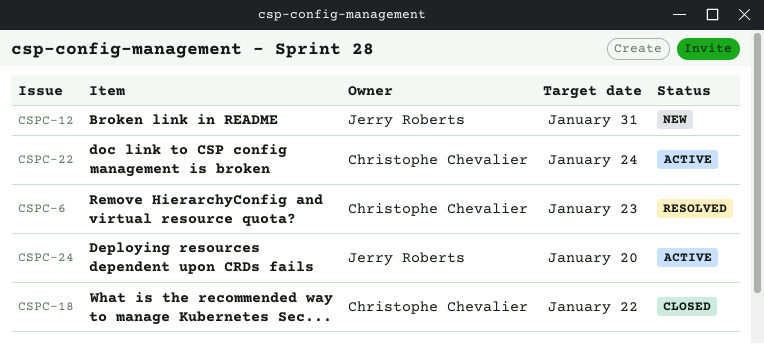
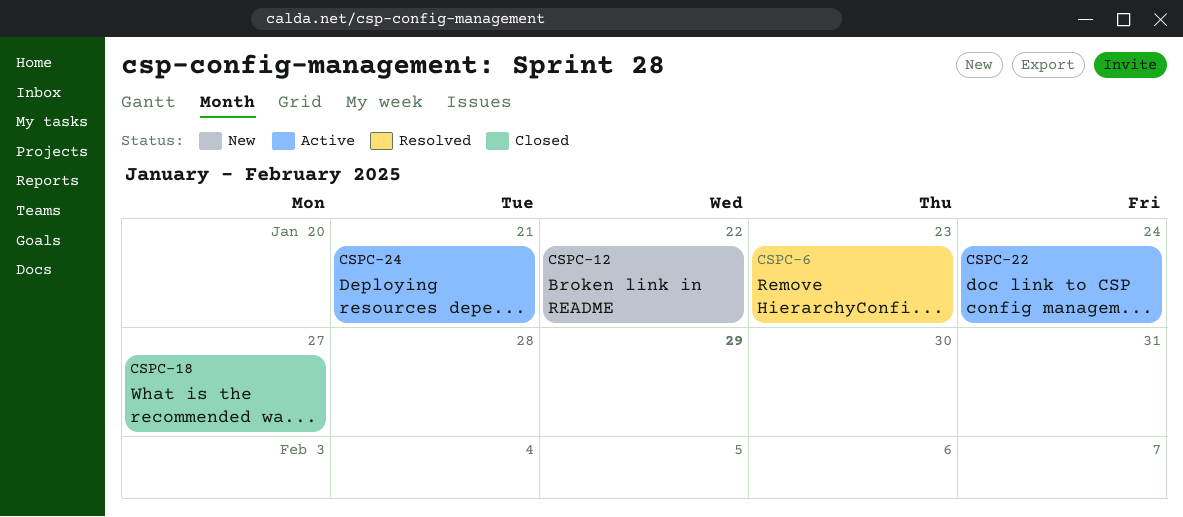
CSPC-12, due: Jan 31 -> Jan 22
CSPC-18, due: Jan 22 -> Jan 27
CSPC-24, due: Jan 20 -> Jan 21

